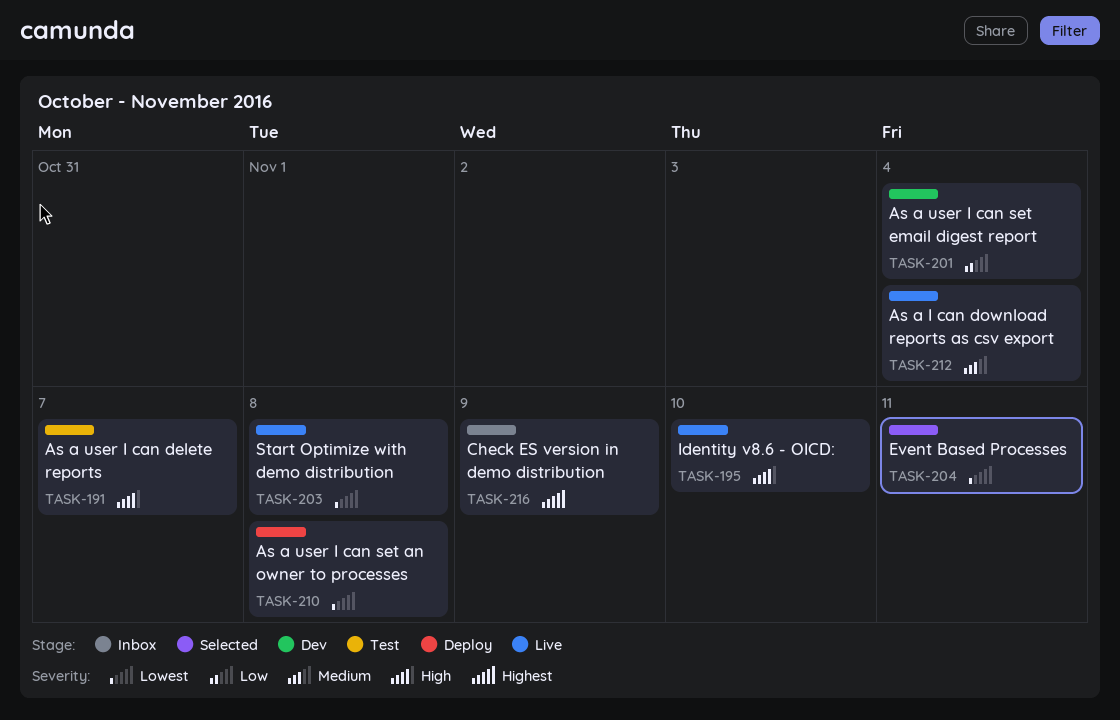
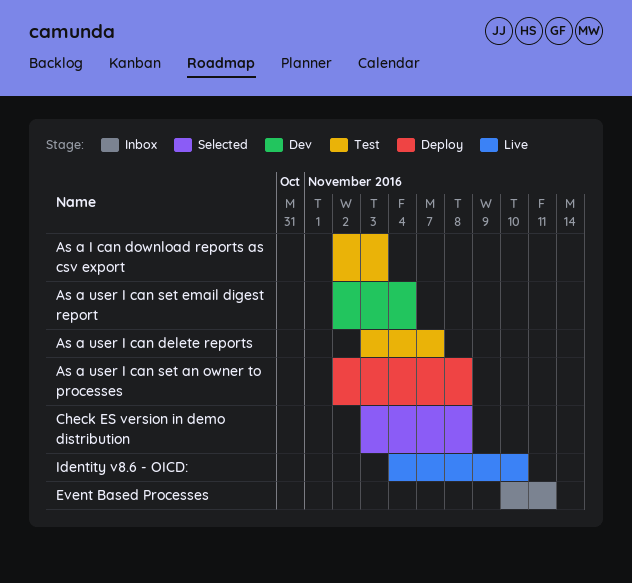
As a I can download reports as csv export, status: Live -> Test
As a I can download reports as csv export, due: Nov 4 -> Nov 3
Check ES version in demo distribution, status: Inbox -> Selected
Check ES version in demo distribution, due: Nov 9 -> Nov 8
Event Based Processes, status: Selected -> Inbox
Start Optimize with demo distribution: present -> none

